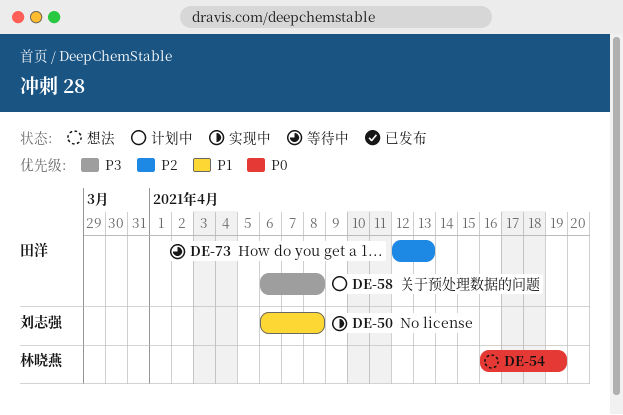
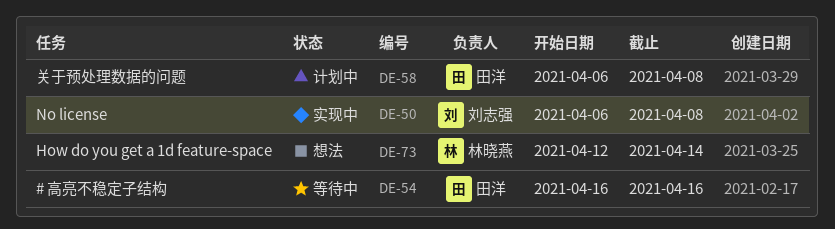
DE-54, status: 想法 -> 等待中
DE-54, owner: 林晓燕 -> 田洋
DE-54, due: Apr 19 -> Apr 16
DE-73, status: 等待中 -> 想法
DE-73, owner: 田洋 -> 林晓燕
DE-73, due: Apr 13 -> Apr 14

